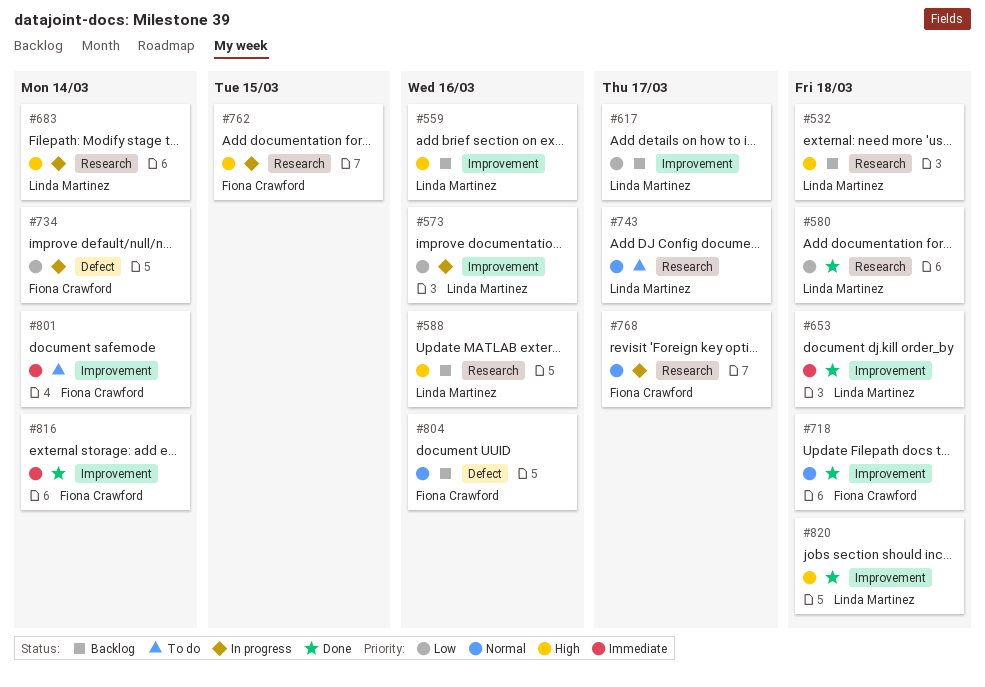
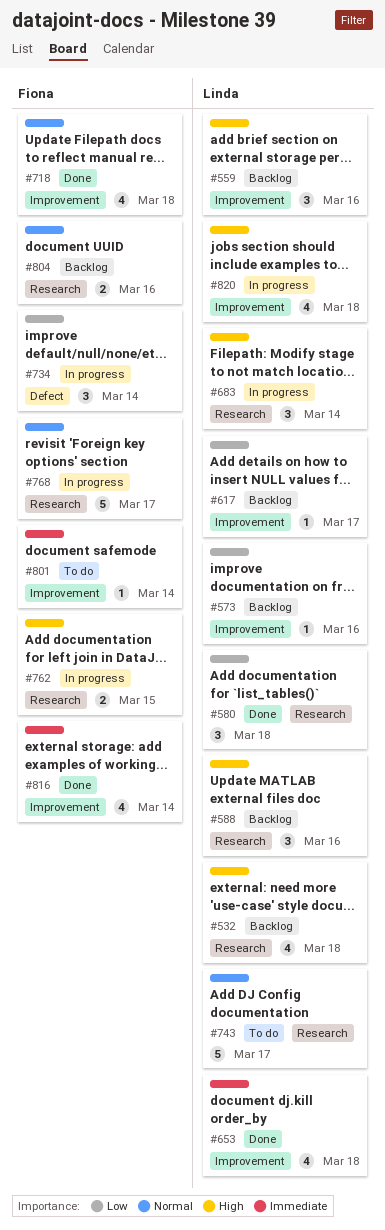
#573, status: In progress -> Backlog
#804, label: Defect -> Research
#820, status: Done -> In progress

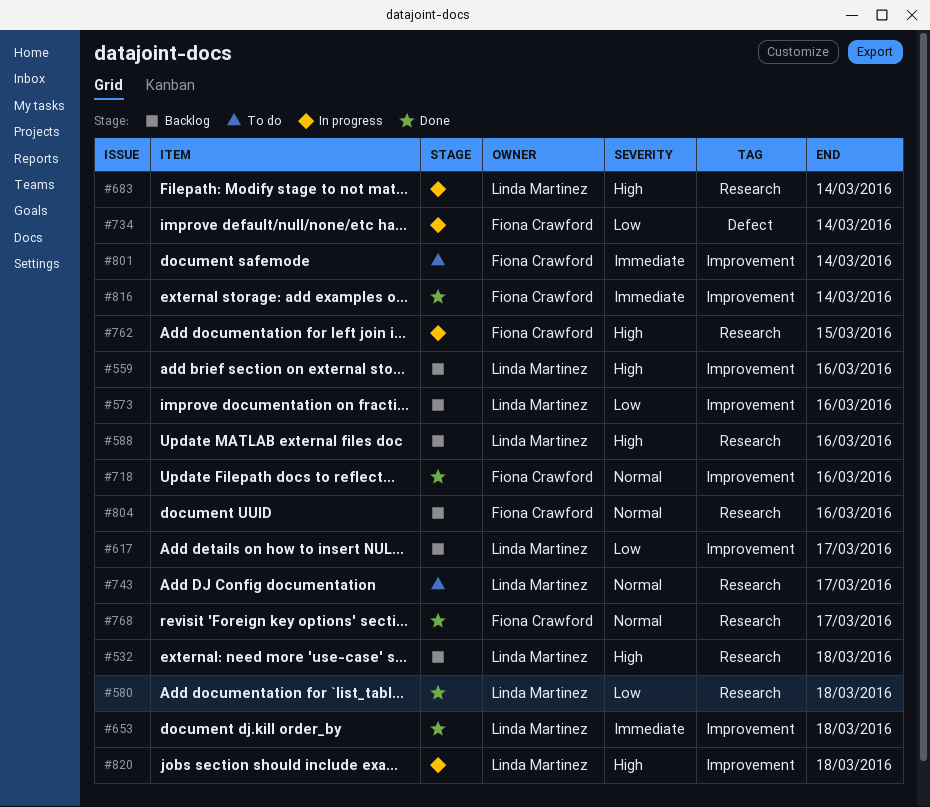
#718, due: Mar 18 -> Mar 16
#768, status: In progress -> Done

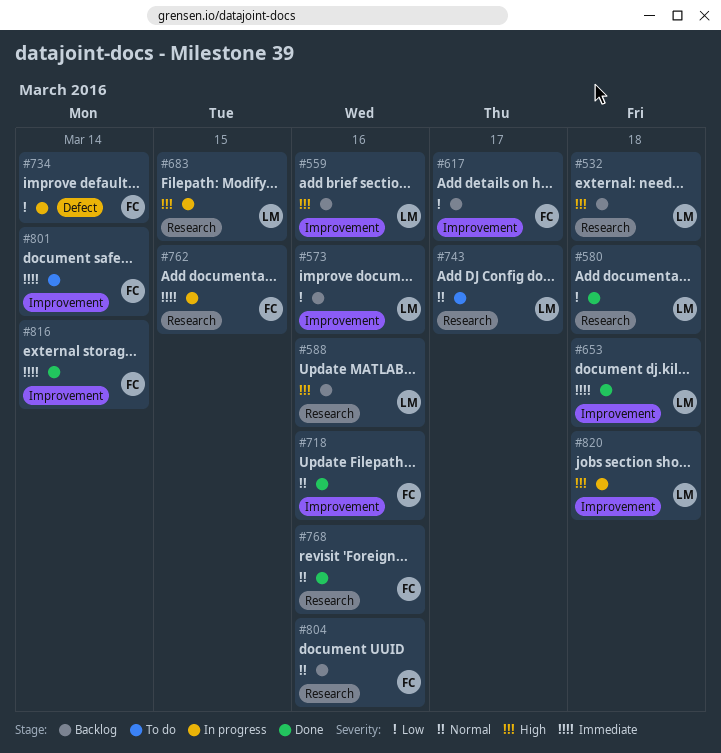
#617, owner: Linda Martinez -> Fiona Crawford
#683, due: Mar 14 -> Mar 15
#762, priority: High -> Immediate
#768, due: Mar 17 -> Mar 16

